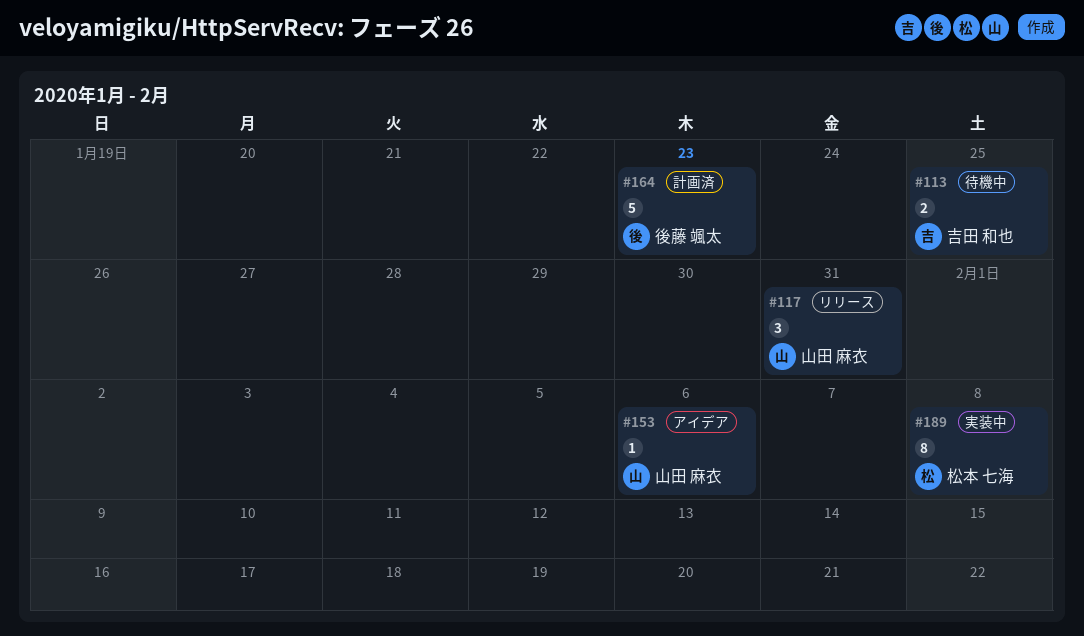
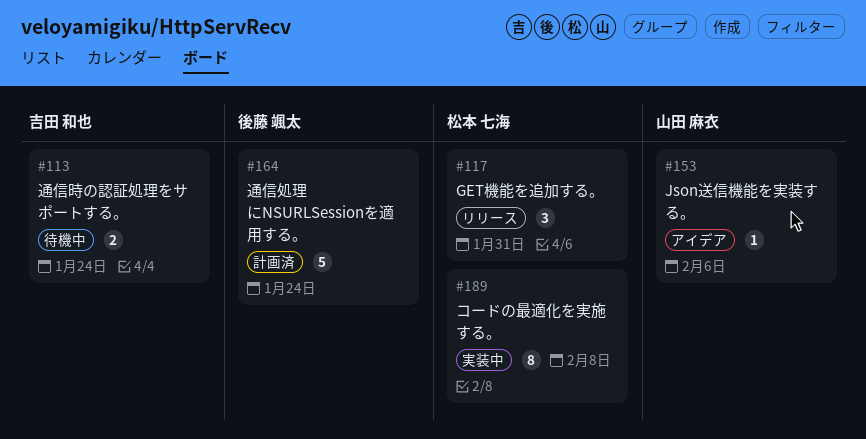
#113, due: Jan 25 -> Jan 24
#117, owner: 山田 麻衣 -> 松本 七海
#164, due: Jan 23 -> Jan 24

